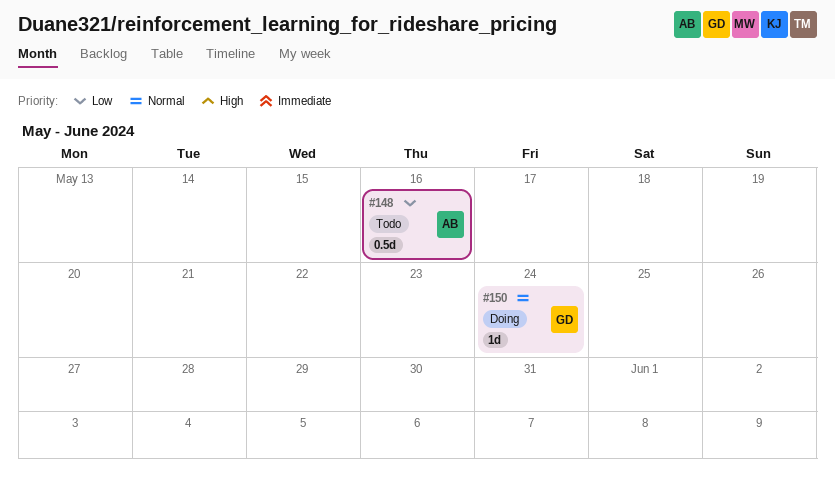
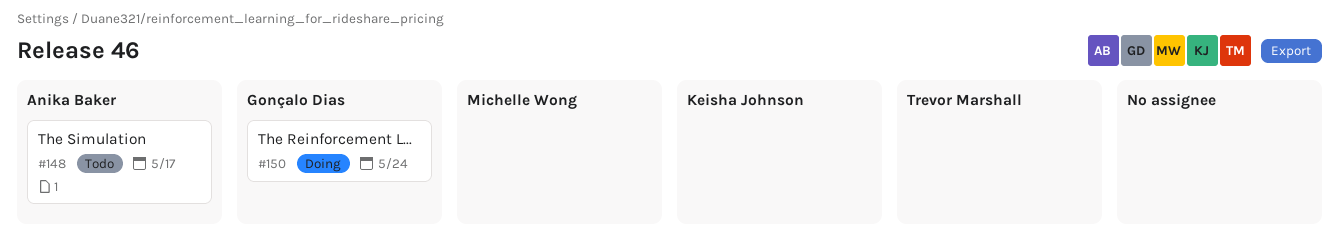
#148, due: May 16 -> May 17

